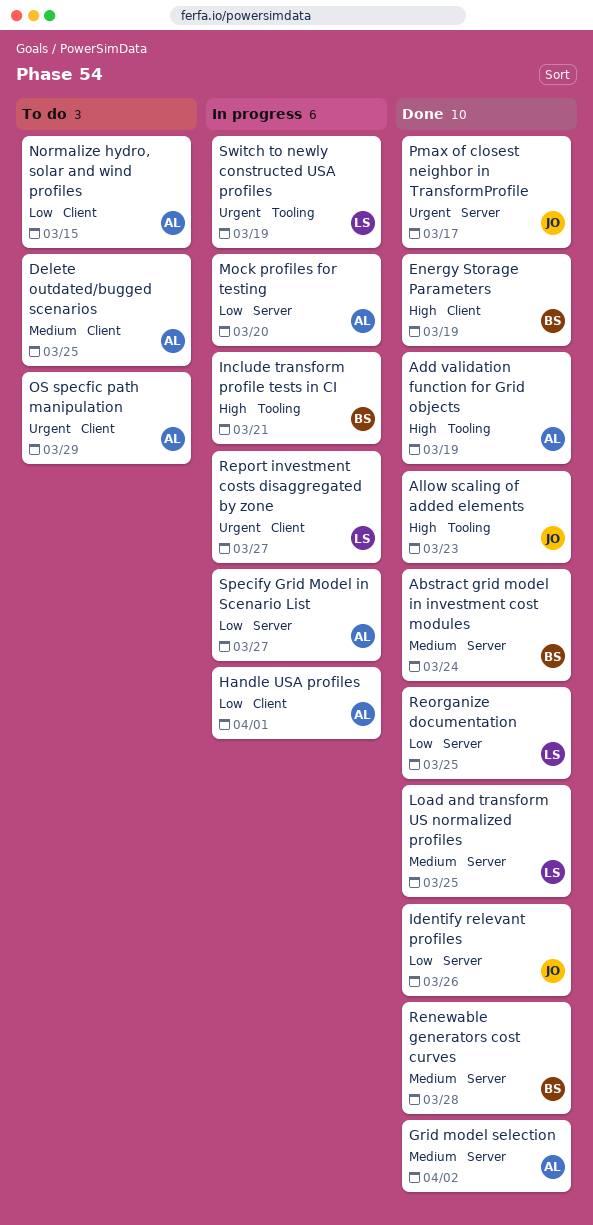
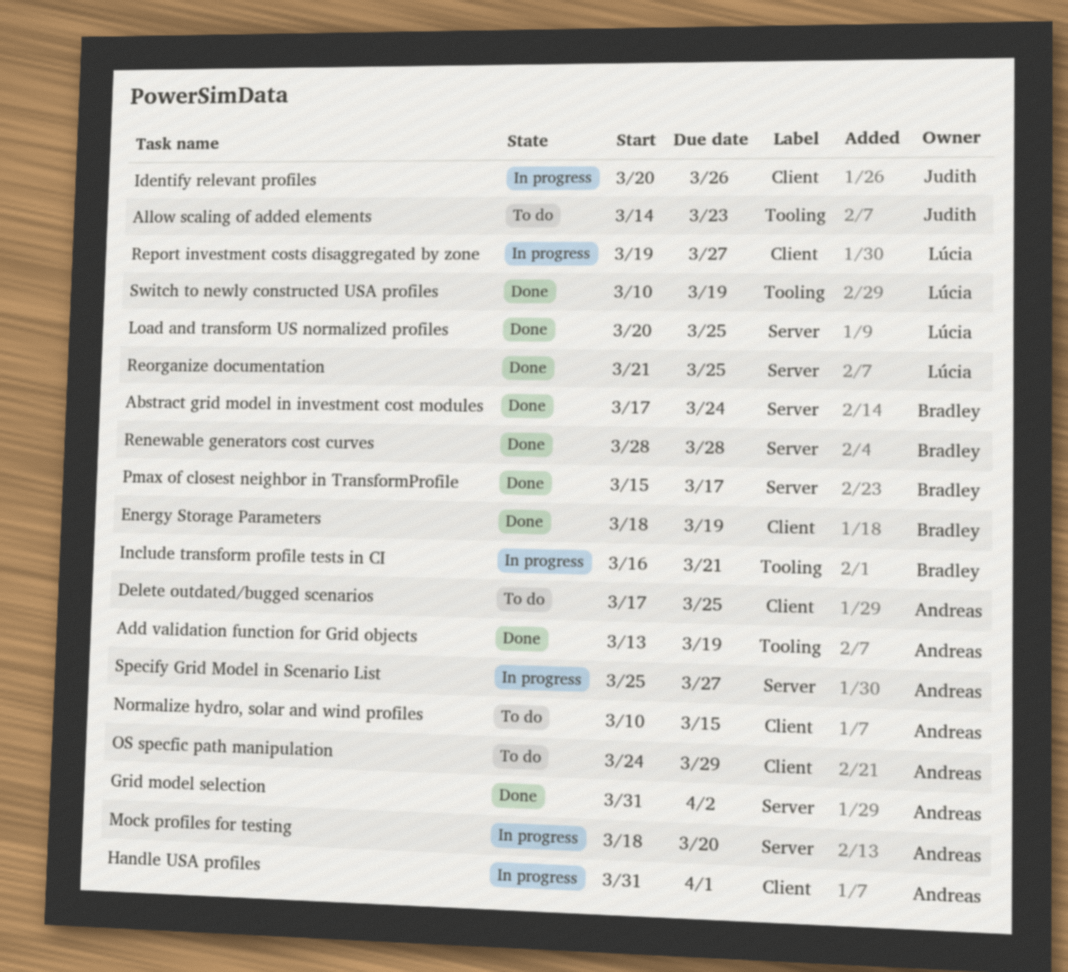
Allow scaling of added elements, status: Done -> To do
Identify relevant profiles, status: Done -> In progress
Identify relevant profiles, label: Server -> Client
Pmax of closest neighbor in TransformProfile, owner: Judith -> Bradley
Switch to newly constructed USA profiles, status: In progress -> Done

